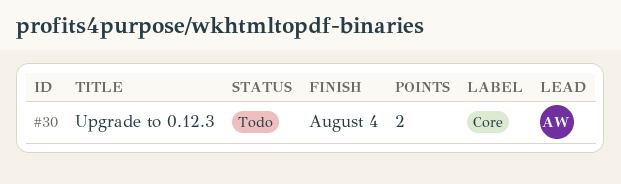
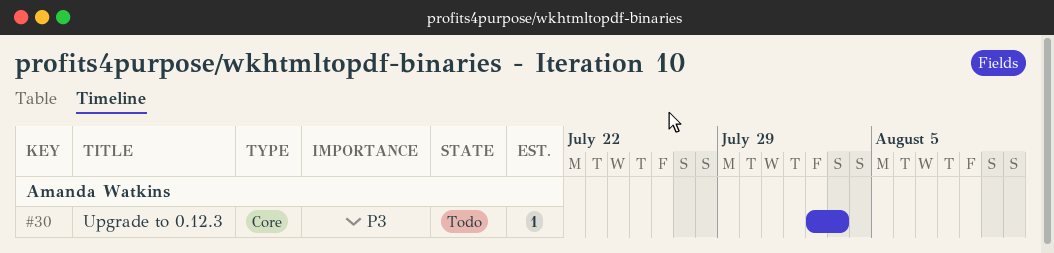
#30, estimate: 2 -> 1
#30, due: Aug 4 -> Aug 3

